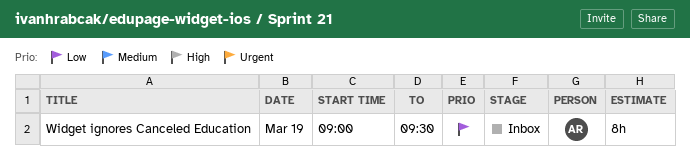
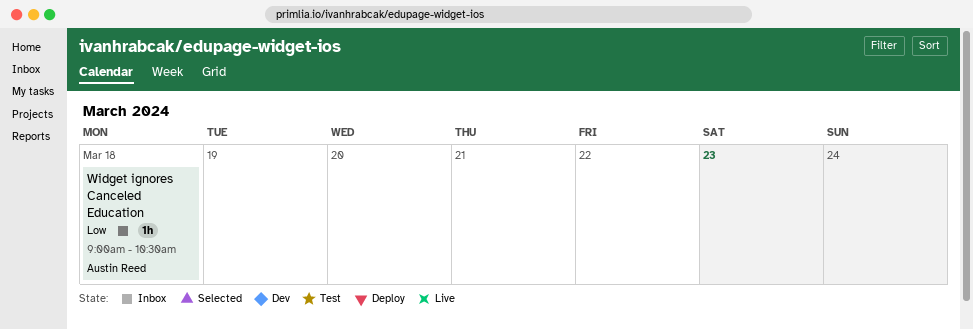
Widget ignores Canceled Education, estimate: 8h -> 1h
Widget ignores Canceled Education, day: Mar 19 -> Mar 18
Widget ignores Canceled Education, ends: 09:30 -> 10:30

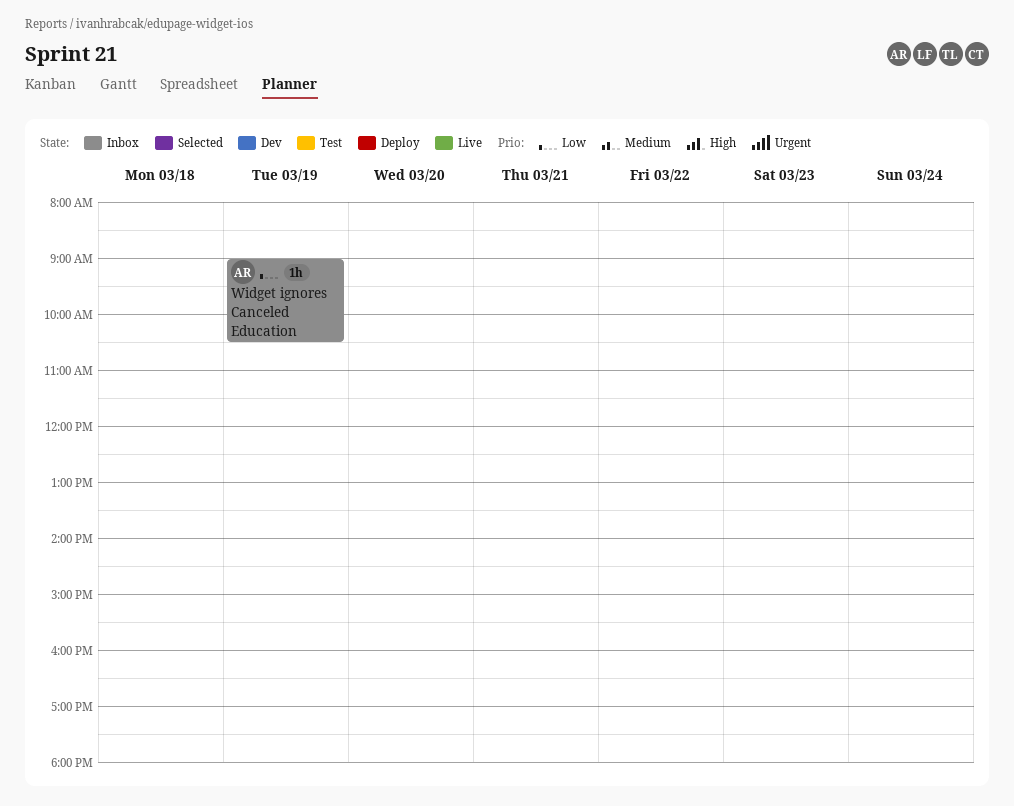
Widget ignores Canceled Education, day: Mar 18 -> Mar 19

